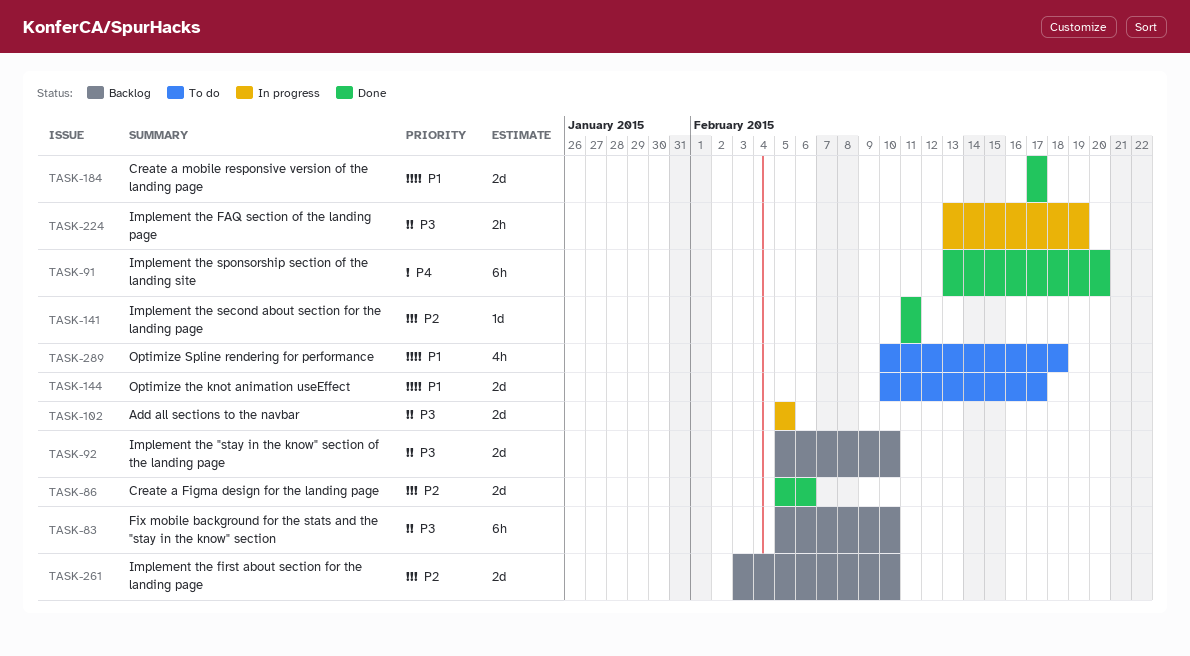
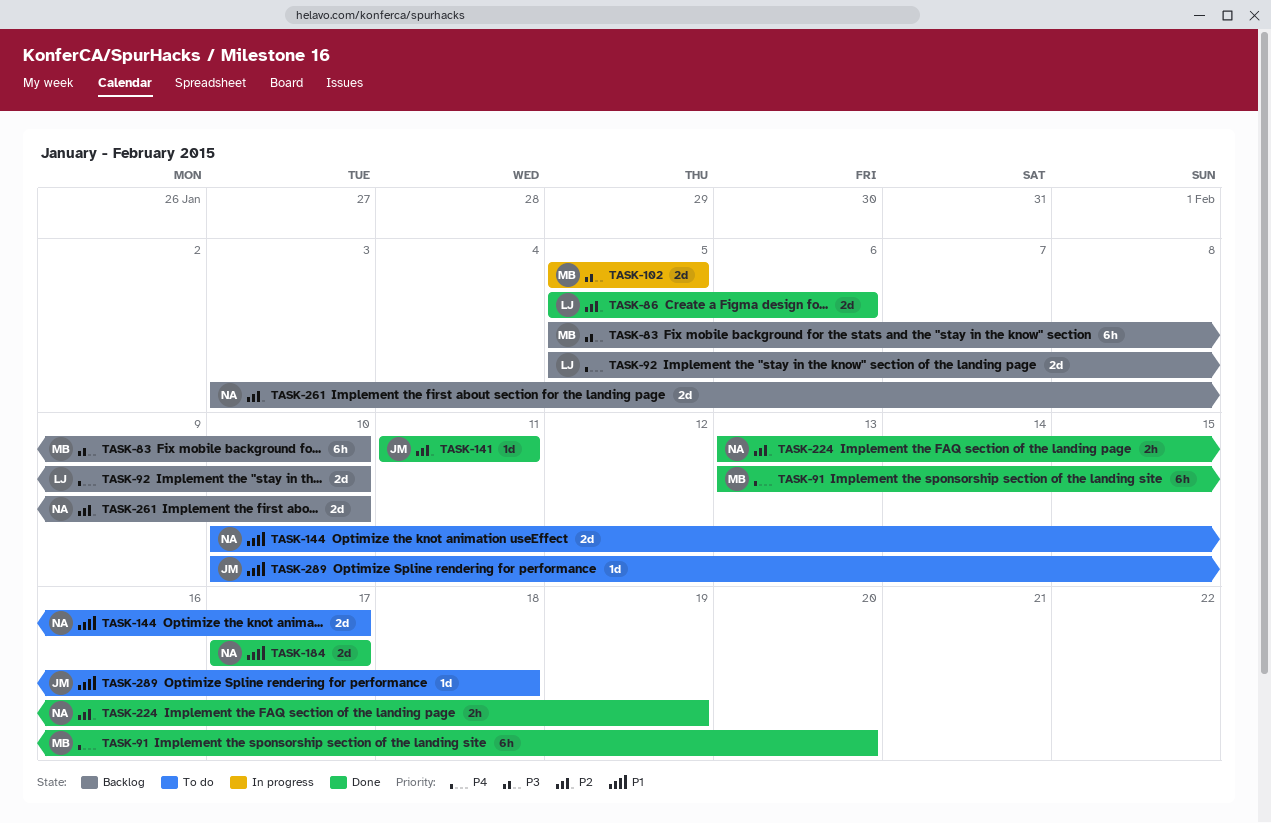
TASK-92, priority: P3 -> P4
TASK-224, status: In progress -> Done
TASK-224, priority: P3 -> P2
TASK-289, estimate: 4h -> 1d

